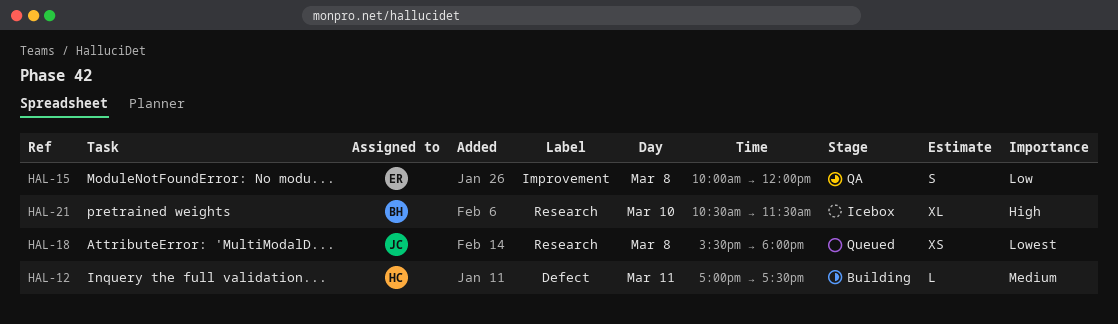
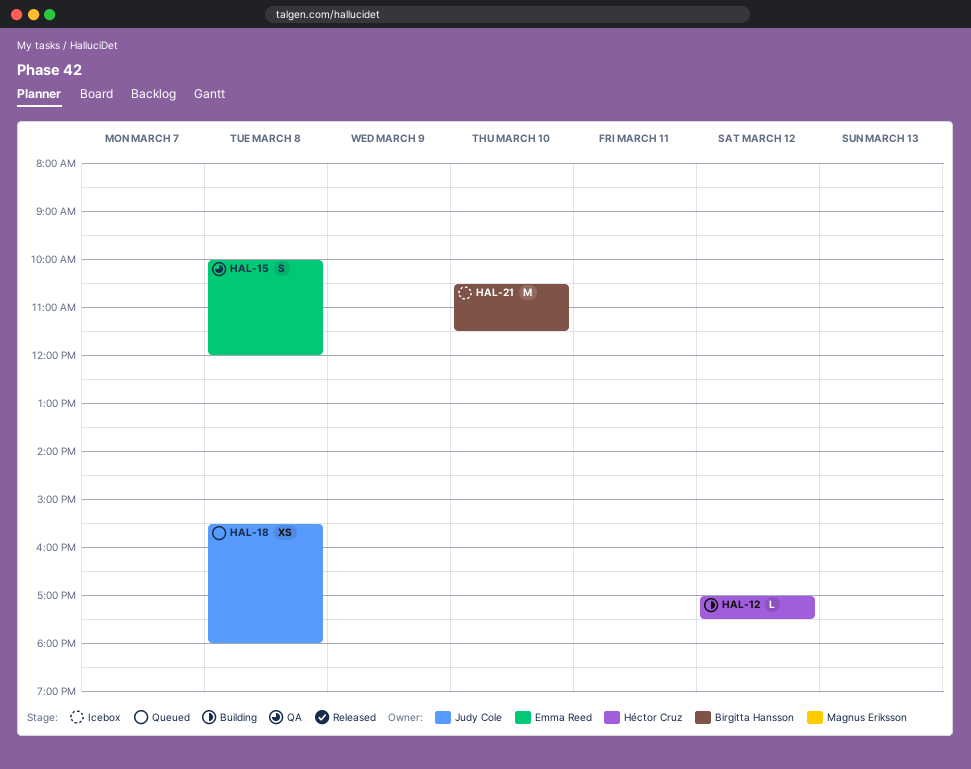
HAL-12, day: Mar 11 -> Mar 12
HAL-21, estimate: XL -> M

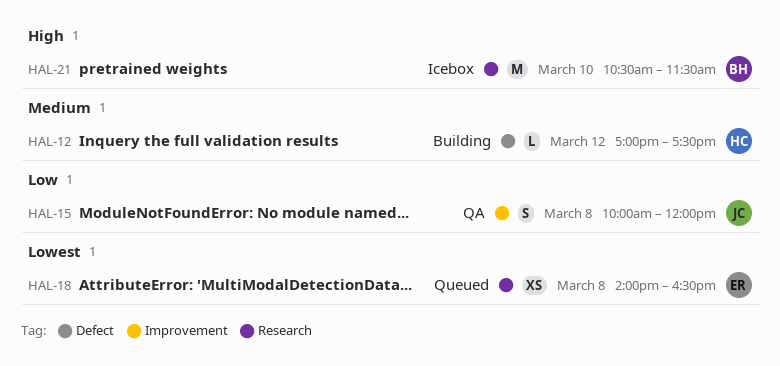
HAL-15, owner: Emma Reed -> Judy Cole
HAL-18, owner: Judy Cole -> Emma Reed
HAL-18, begins: 15:30 -> 14:00
HAL-18, ends: 18:00 -> 16:30

